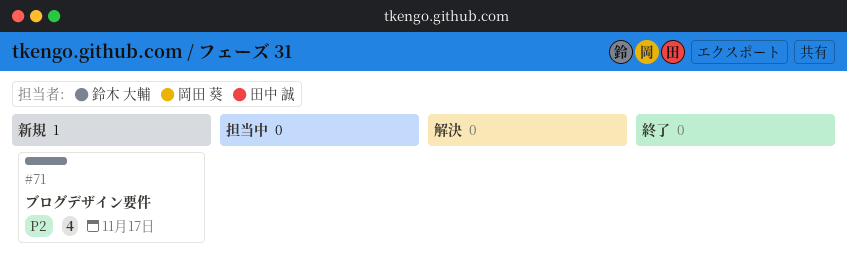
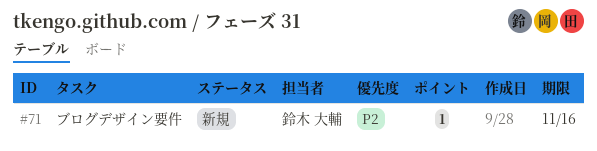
#71, estimate: 4 -> 1
#71, due: Nov 17 -> Nov 16

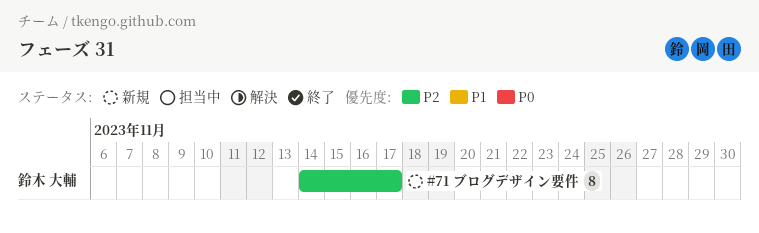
#71, estimate: 1 -> 8
#71, due: Nov 16 -> Nov 17

